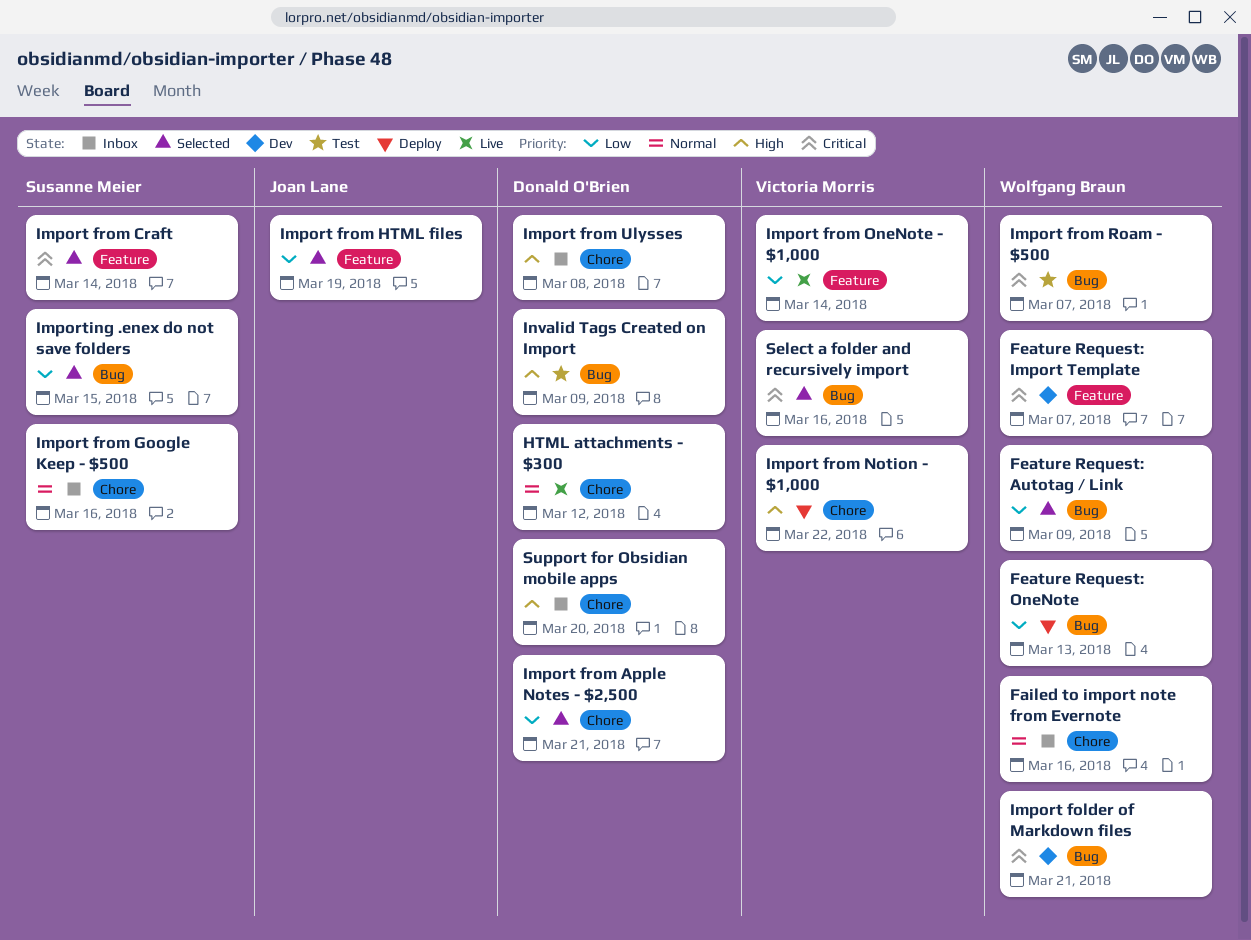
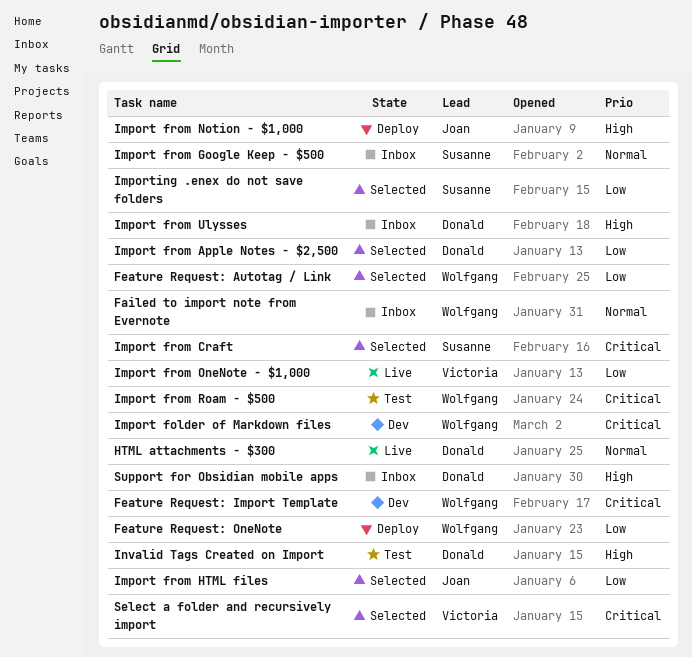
Import from Notion - $1,000, owner: Victoria Morris -> Joan Lane

